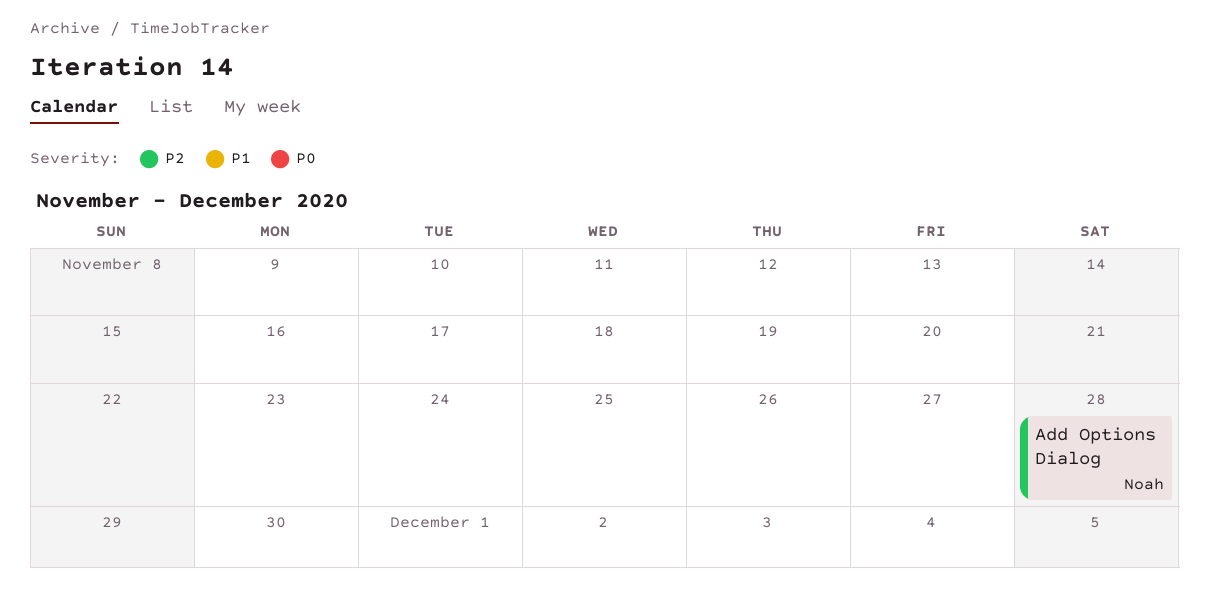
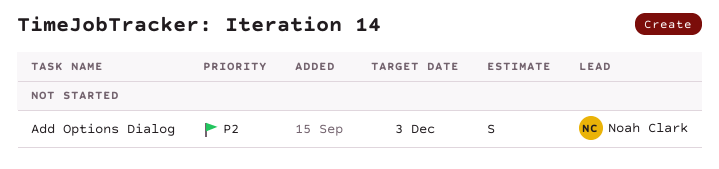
Add Options Dialog, due: Nov 28 -> Dec 3

